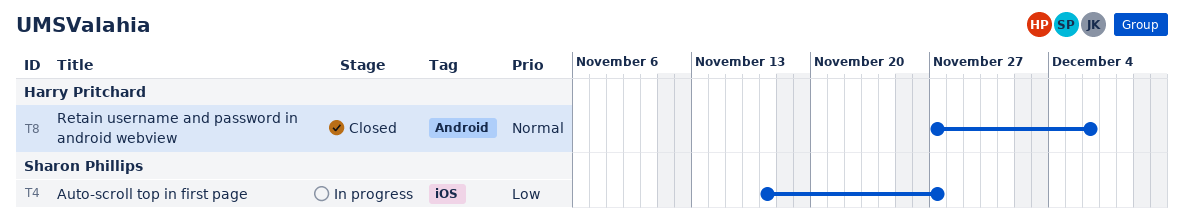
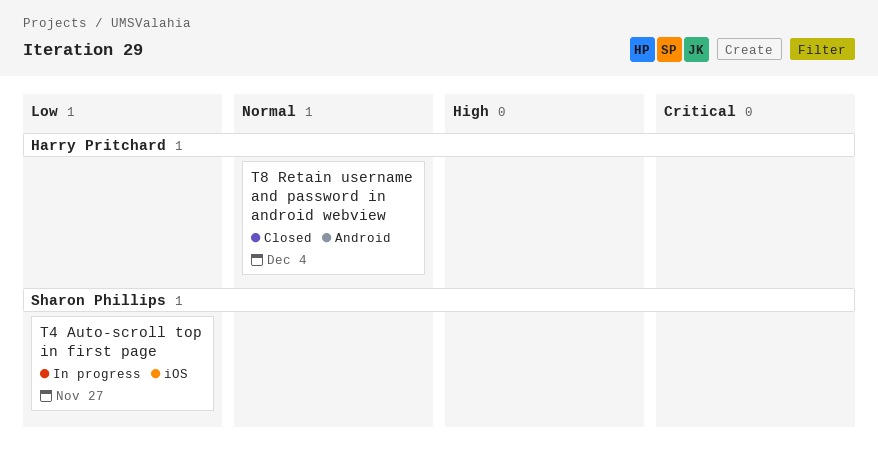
T8, due: Dec 6 -> Dec 4

